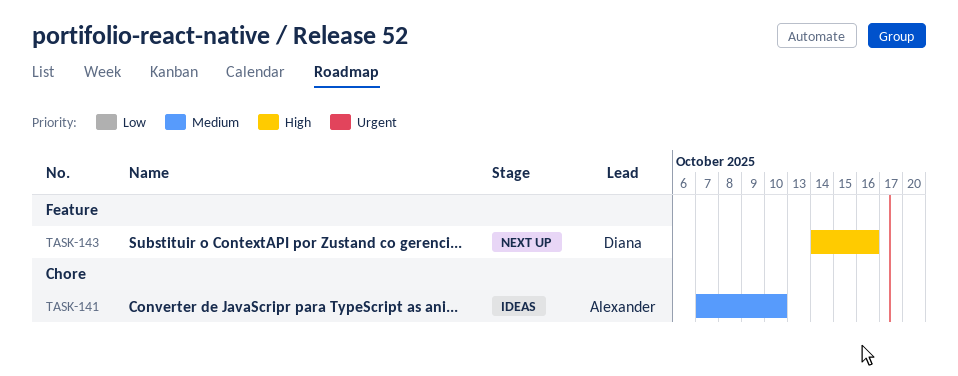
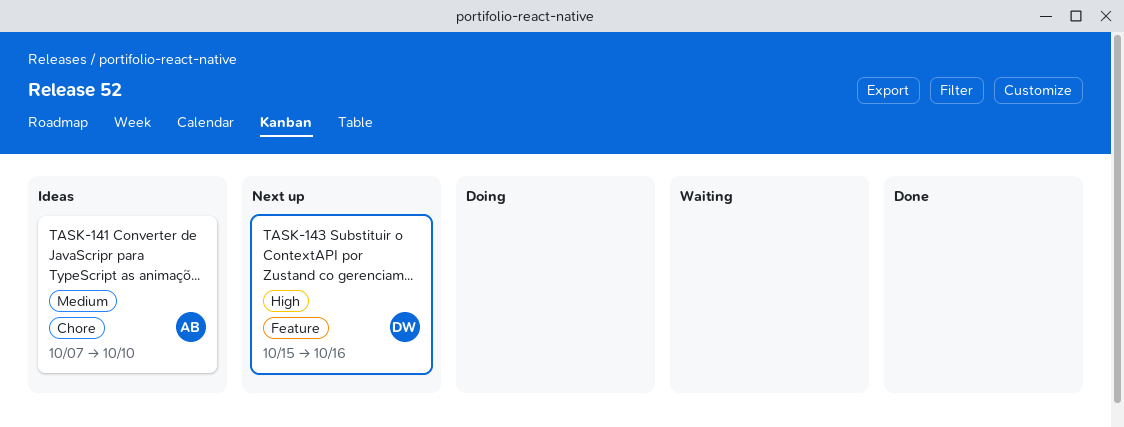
TASK-143, start: Oct 14 -> Oct 15

